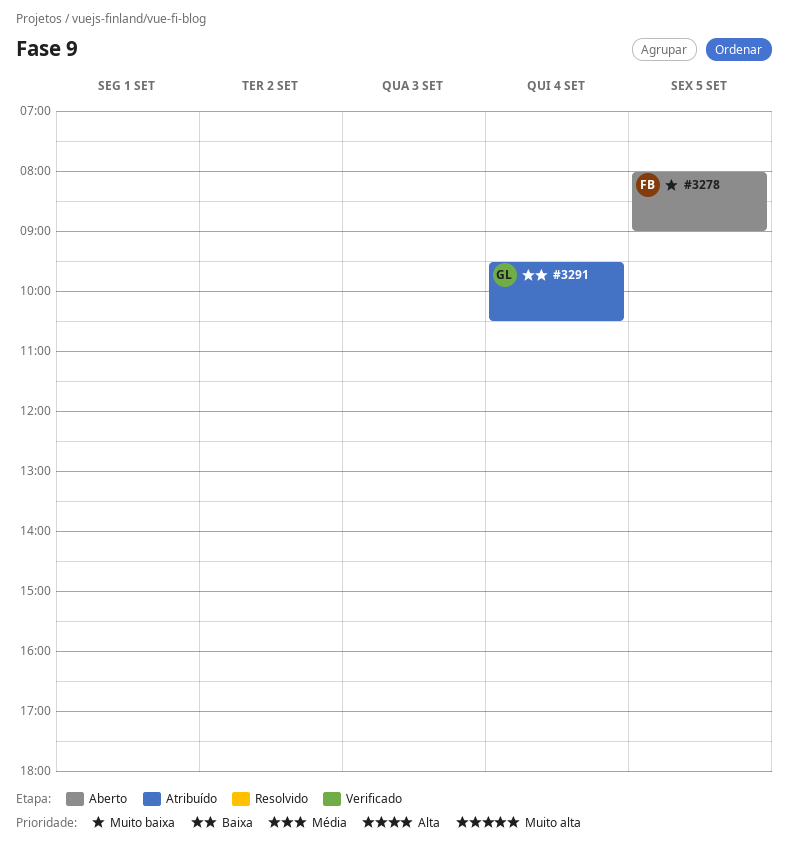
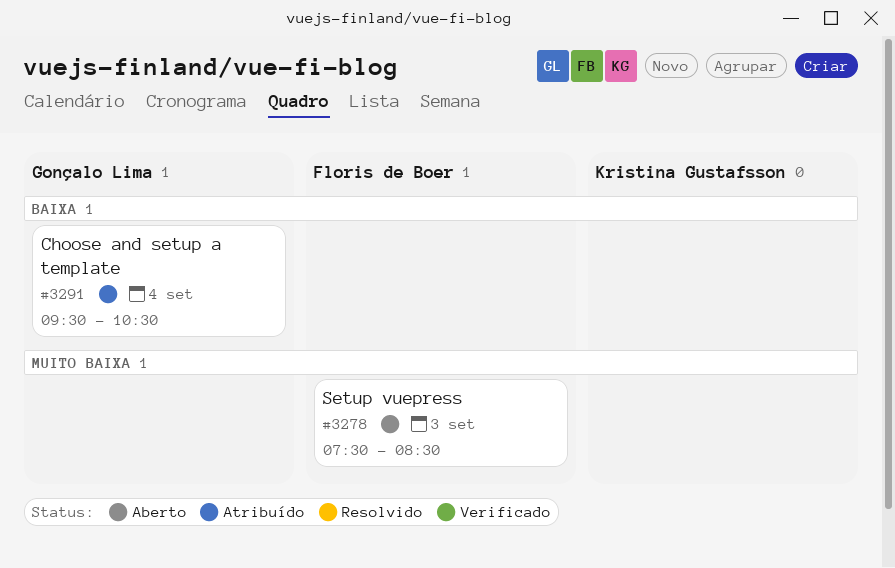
#3278, day: Sep 5 -> Sep 3
#3278, begins: 08:00 -> 07:30
#3278, ends: 09:00 -> 08:30

